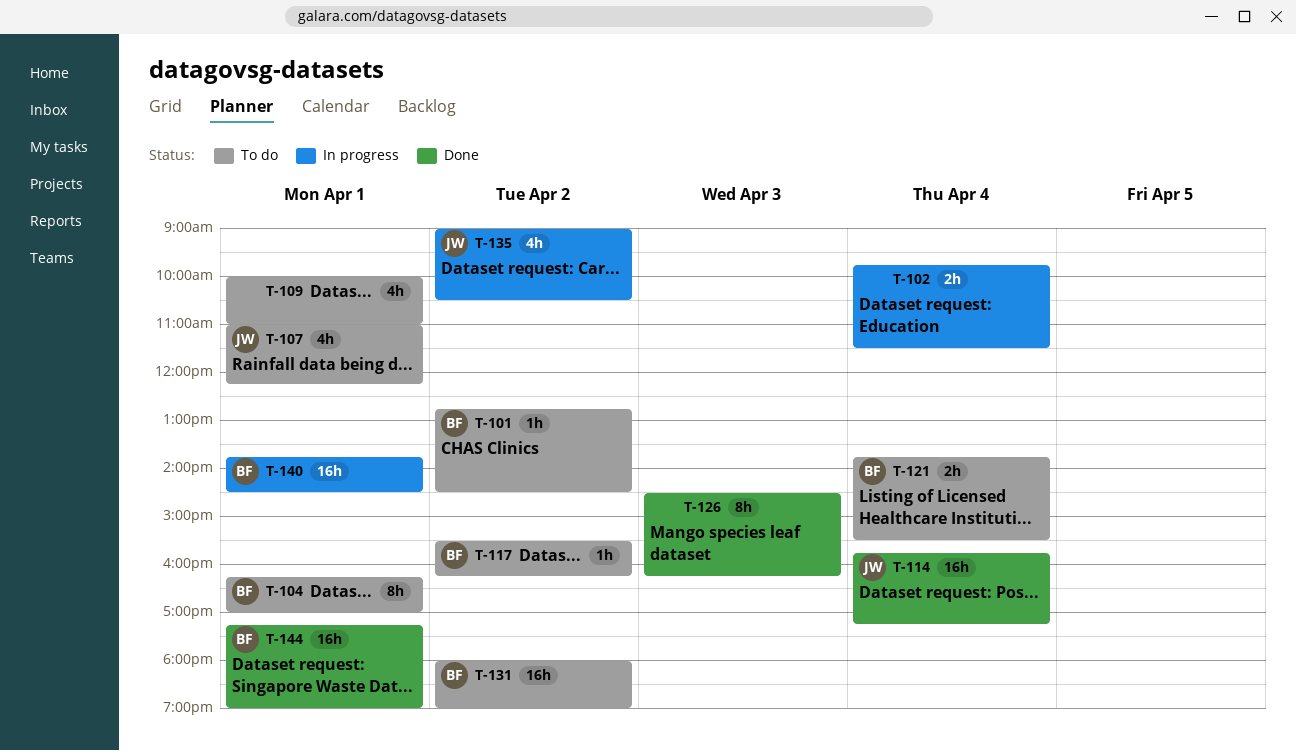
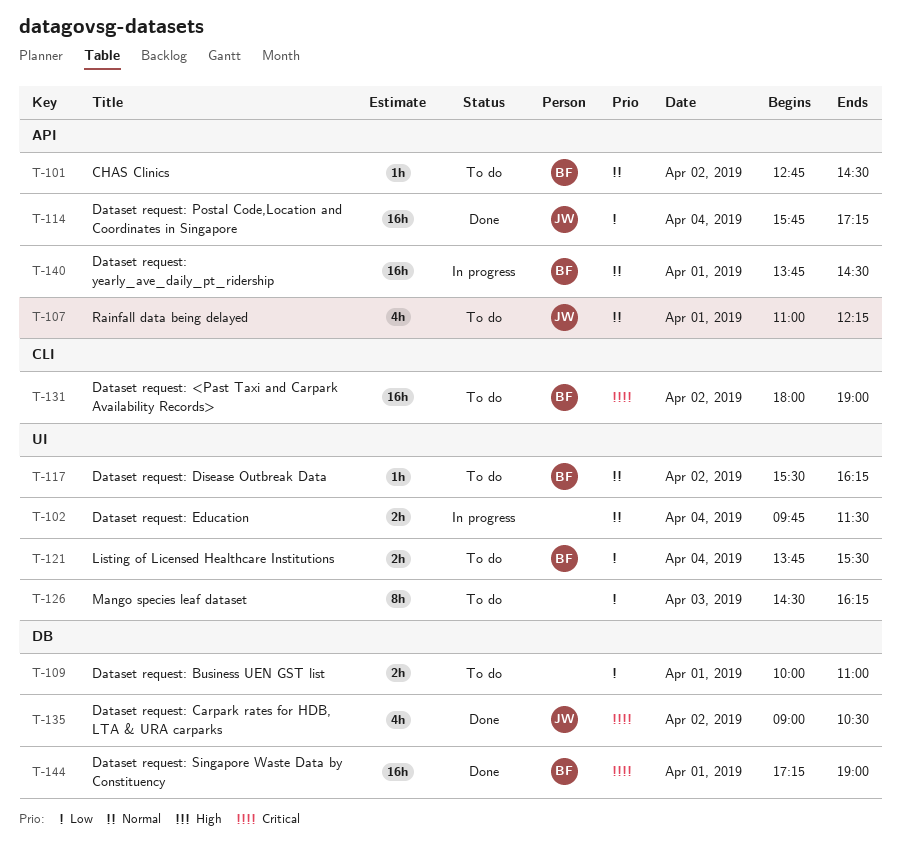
T-104: present -> none
T-109, estimate: 4h -> 2h
T-126, status: Done -> To do
T-135, status: In progress -> Done

